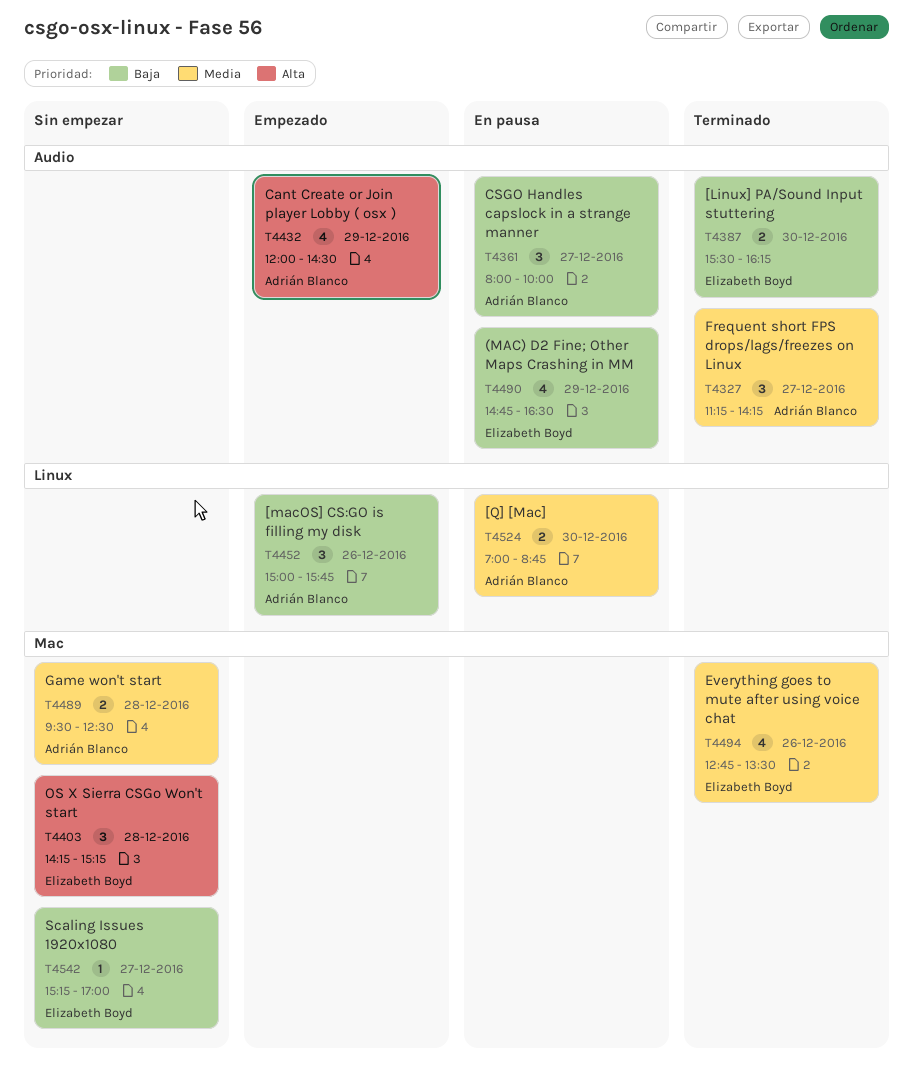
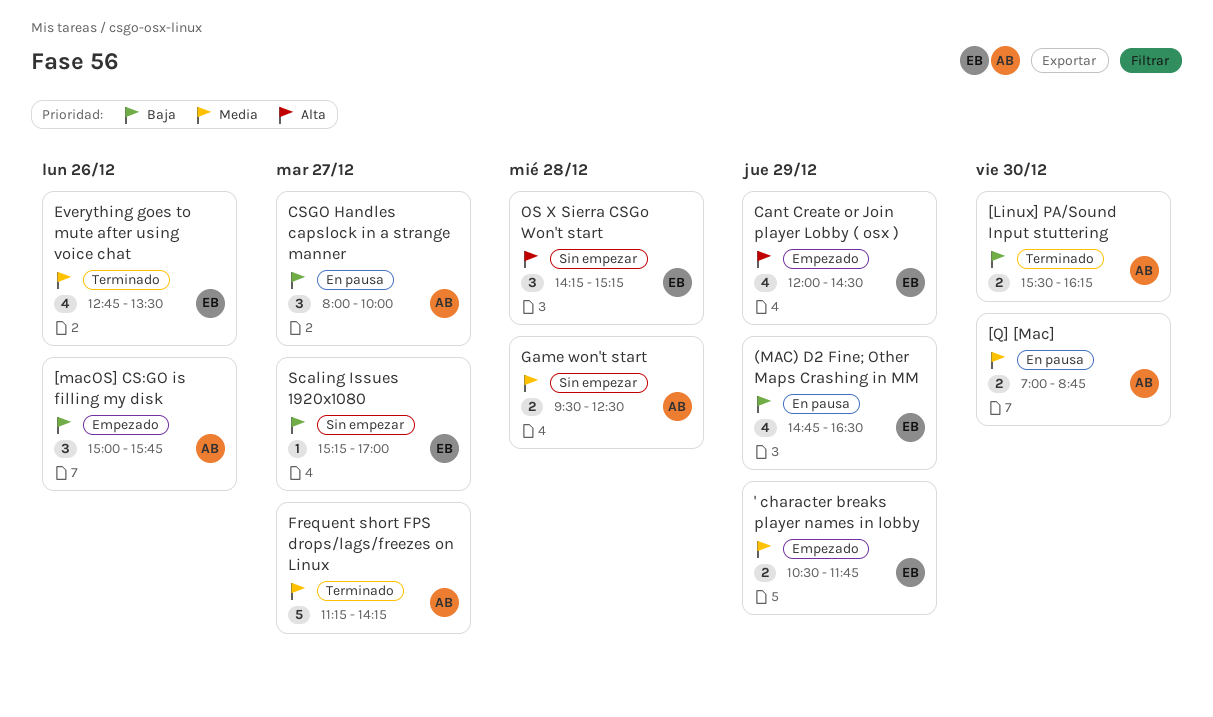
' character breaks player names in lobby: none -> present
[Linux] PA/Sound Input stuttering, owner: Elizabeth Boyd -> Adrián Blanco
Cant Create or Join player Lobby ( osx ), owner: Adrián Blanco -> Elizabeth Boyd
Frequent short FPS drops/lags/freezes on Linux, estimate: 3 -> 5

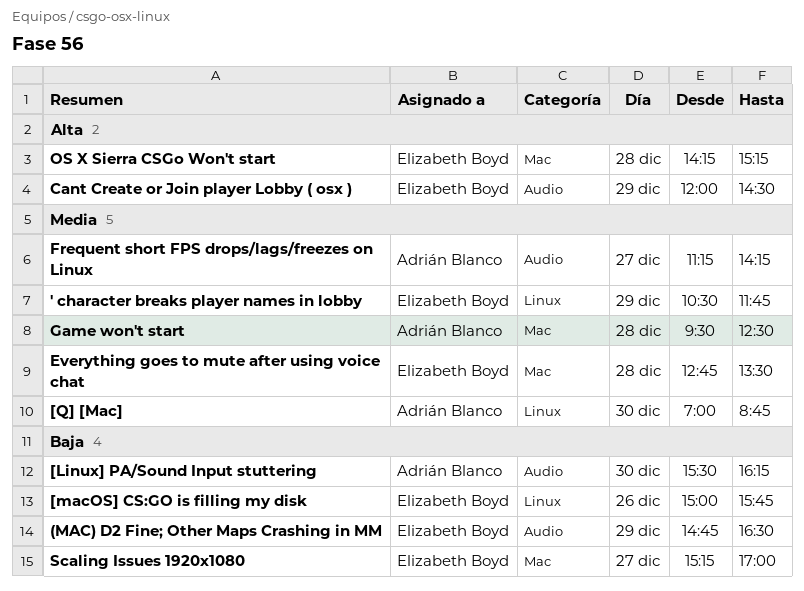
[macOS] CS:GO is filling my disk, owner: Adrián Blanco -> Elizabeth Boyd
CSGO Handles capslock in a strange manner: present -> none
Everything goes to mute after using voice chat, day: Dec 26 -> Dec 28

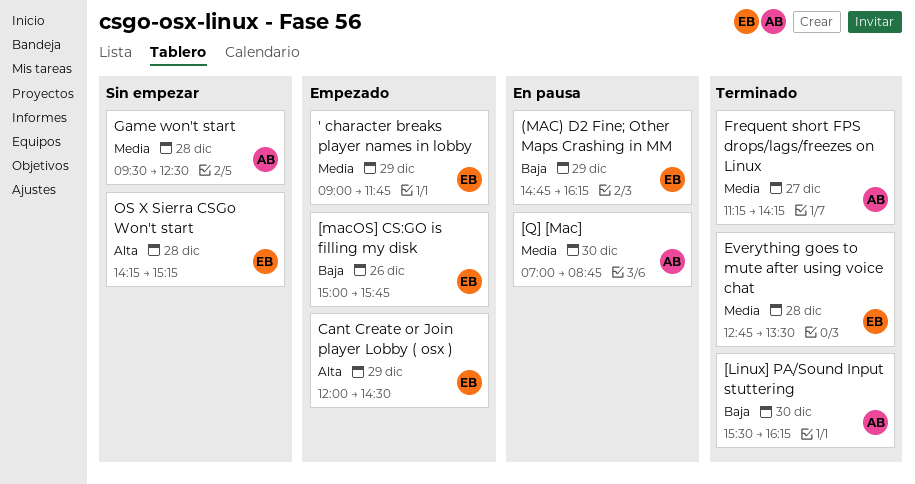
' character breaks player names in lobby, begins: 10:30 -> 09:00
(MAC) D2 Fine; Other Maps Crashing in MM, ends: 16:30 -> 16:15
Scaling Issues 1920x1080: present -> none

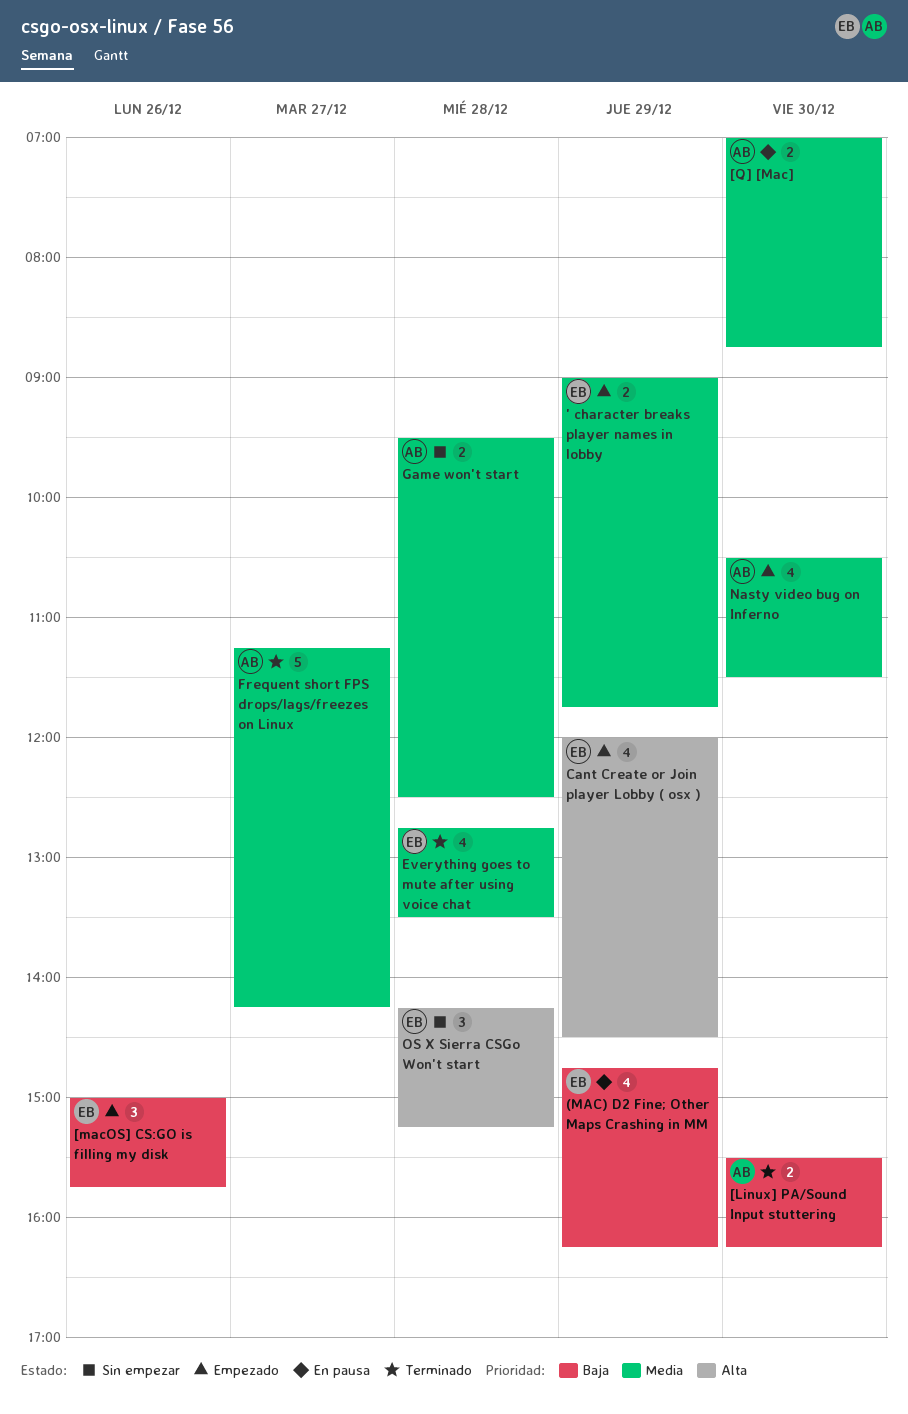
Nasty video bug on Inferno: none -> present

